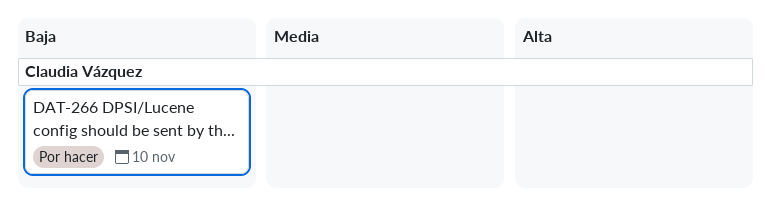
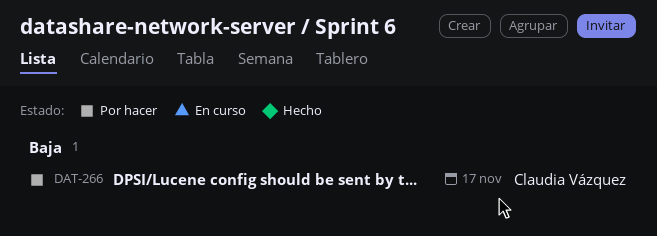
DAT-266, due: Nov 10 -> Nov 17

